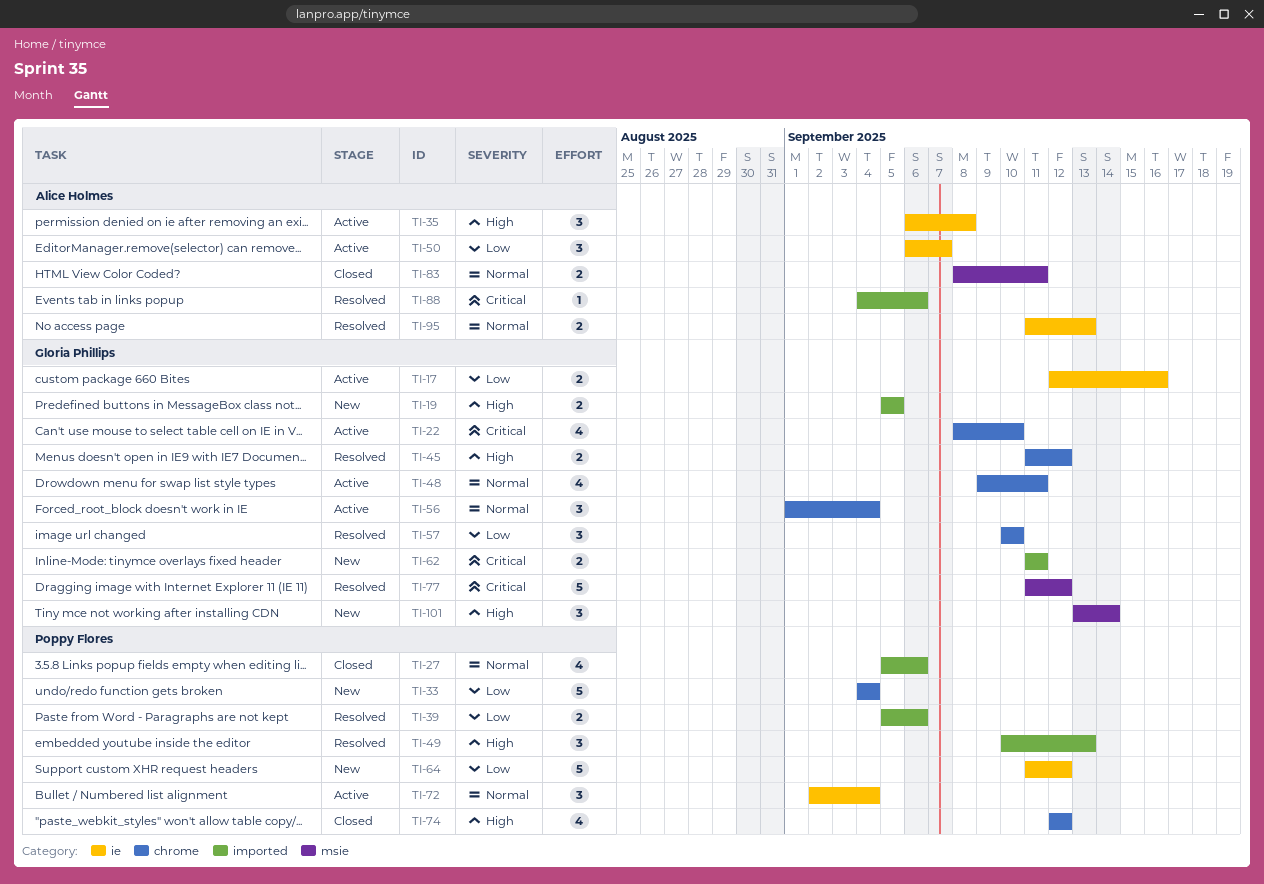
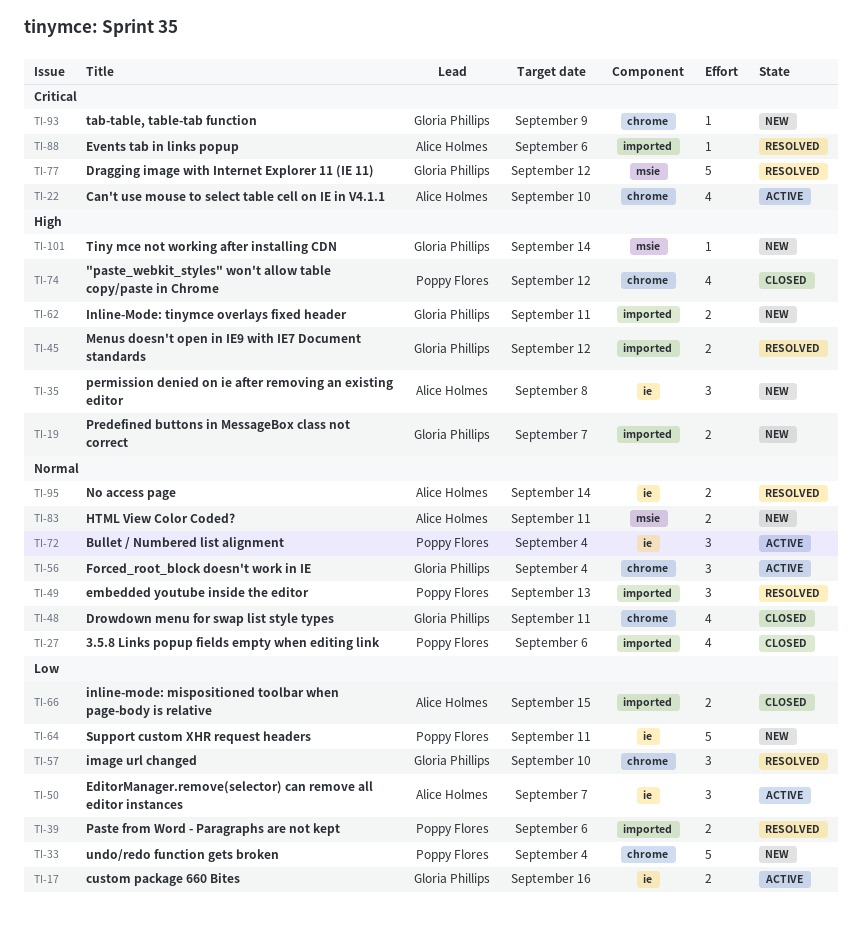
TI-19, due: Sep 5 -> Sep 7
TI-22, owner: Gloria Phillips -> Alice Holmes
TI-35, status: Active -> New
TI-45, label: chrome -> imported
TI-48, status: Active -> Closed
TI-49, priority: High -> Normal
TI-62, priority: Critical -> High
TI-64, due: Sep 12 -> Sep 11
TI-66: none -> present
TI-83, status: Closed -> New
TI-93: none -> present
TI-95, due: Sep 13 -> Sep 14
TI-101, estimate: 3 -> 1

